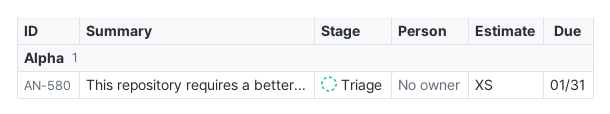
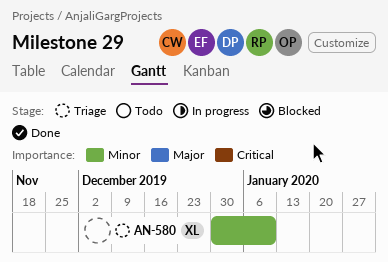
AN-580, estimate: XS -> XL
AN-580, due: Jan 31 -> Jan 10

